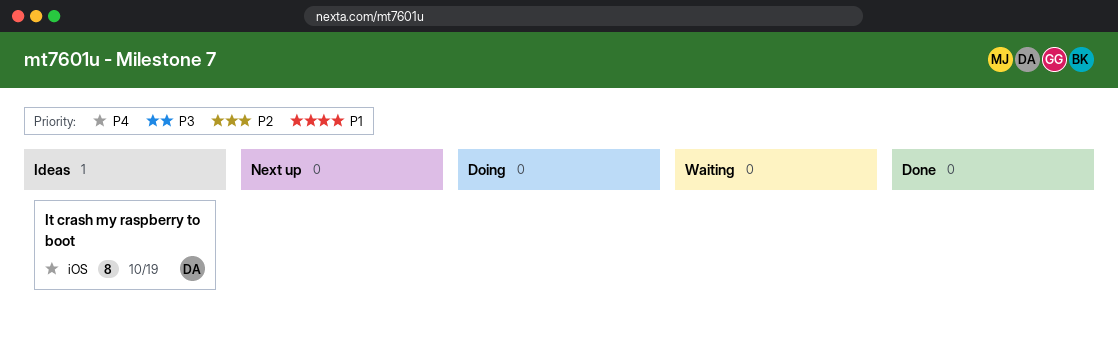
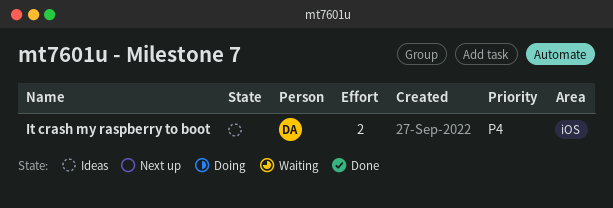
It crash my raspberry to boot, estimate: 8 -> 2

